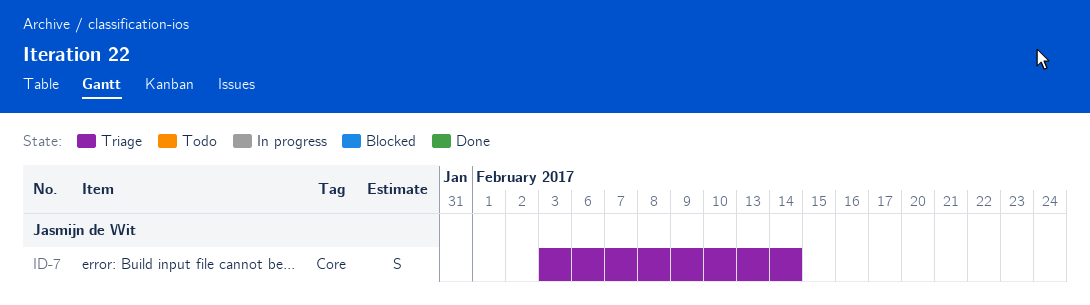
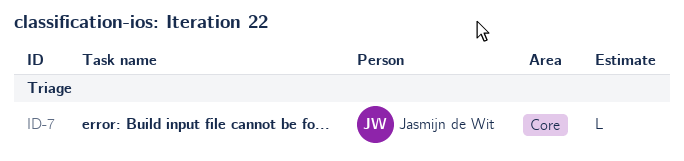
ID-7, estimate: S -> L

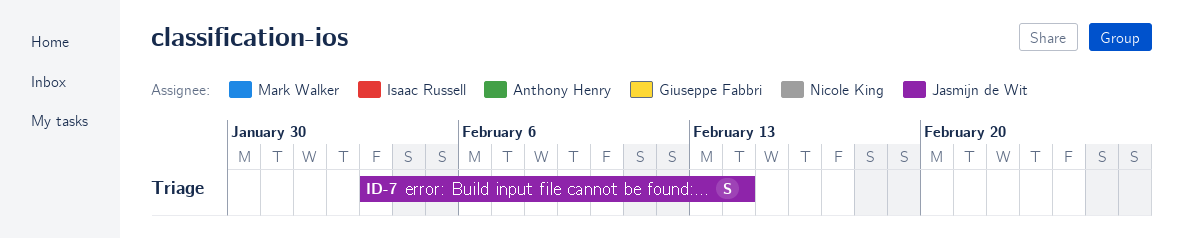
ID-7, estimate: L -> S

